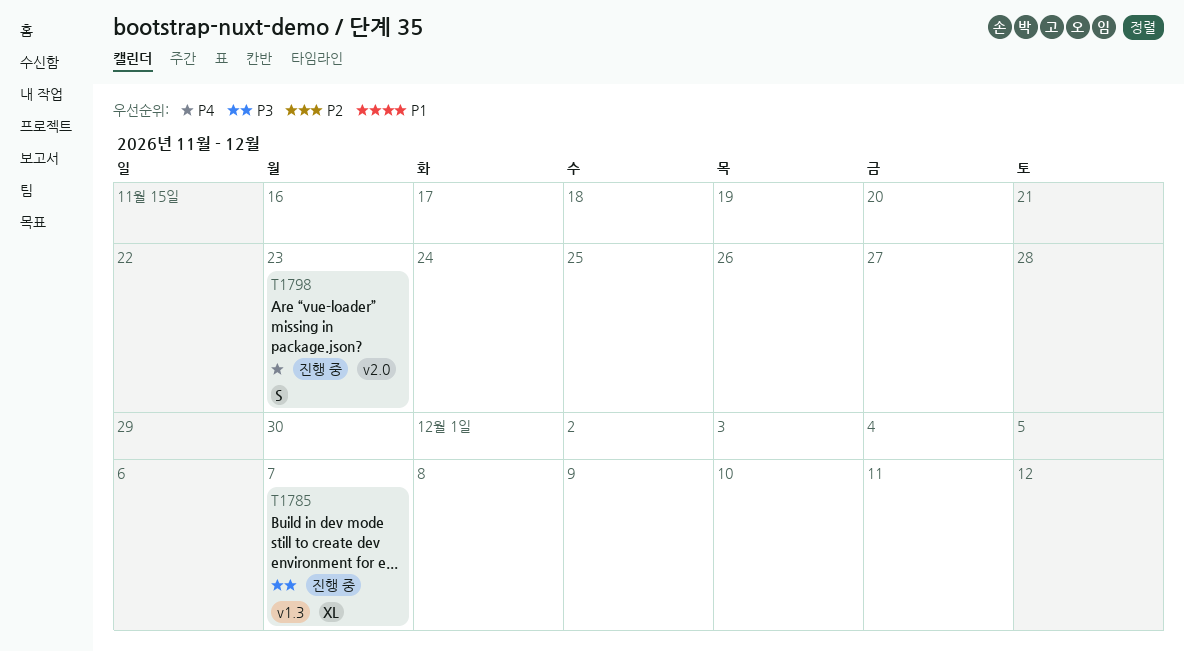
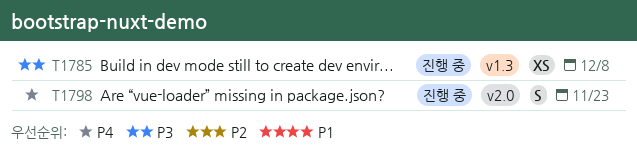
T1785, estimate: XL -> XS
T1785, due: Dec 7 -> Dec 8

